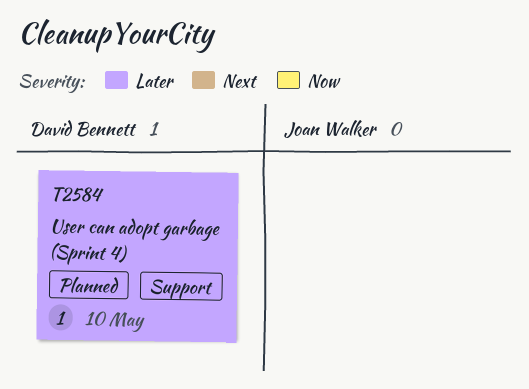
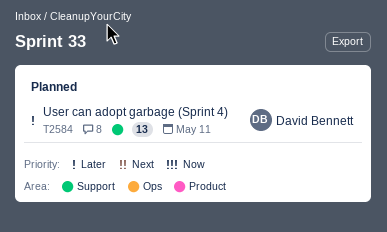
T2584, estimate: 1 -> 13
T2584, due: May 10 -> May 11

